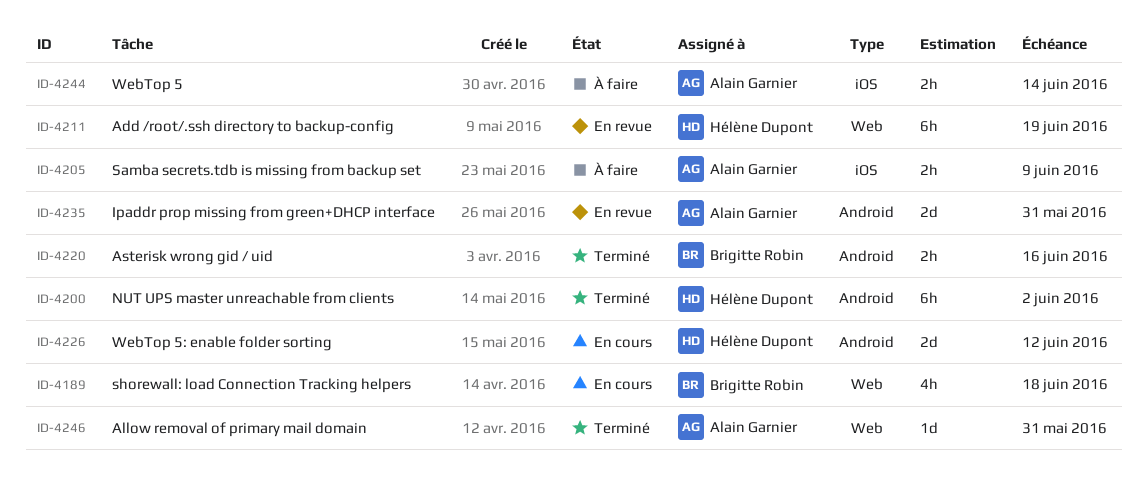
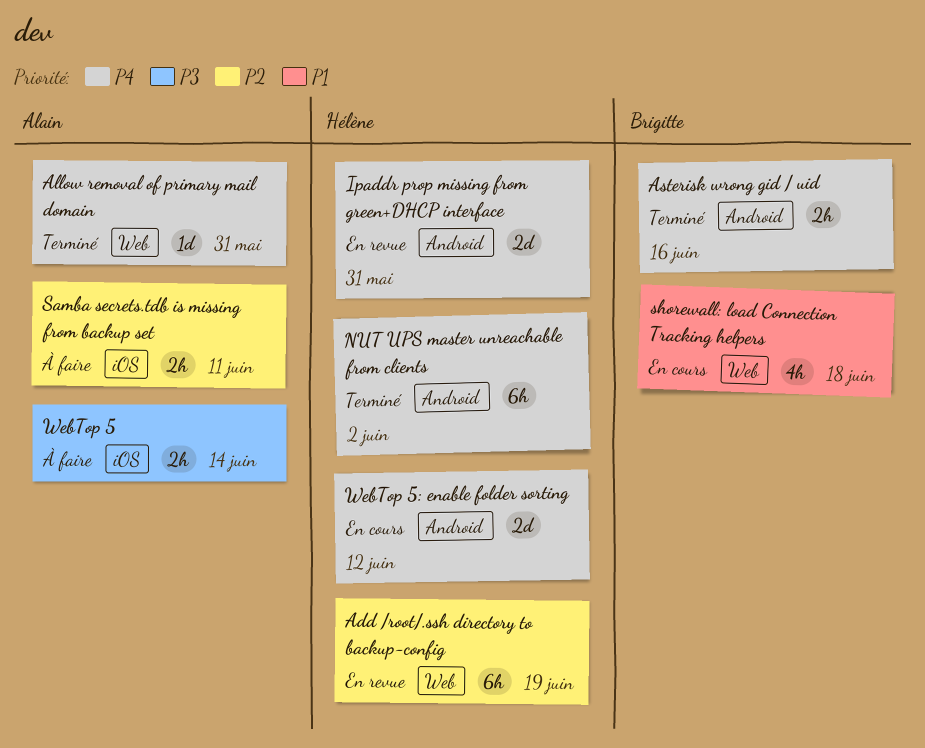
Ipaddr prop missing from green+DHCP interface, owner: Alain Garnier -> Hélène Dupont
Samba secrets.tdb is missing from backup set, due: Jun 9 -> Jun 11

